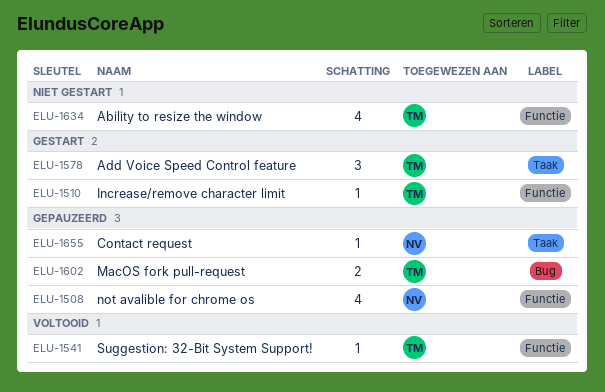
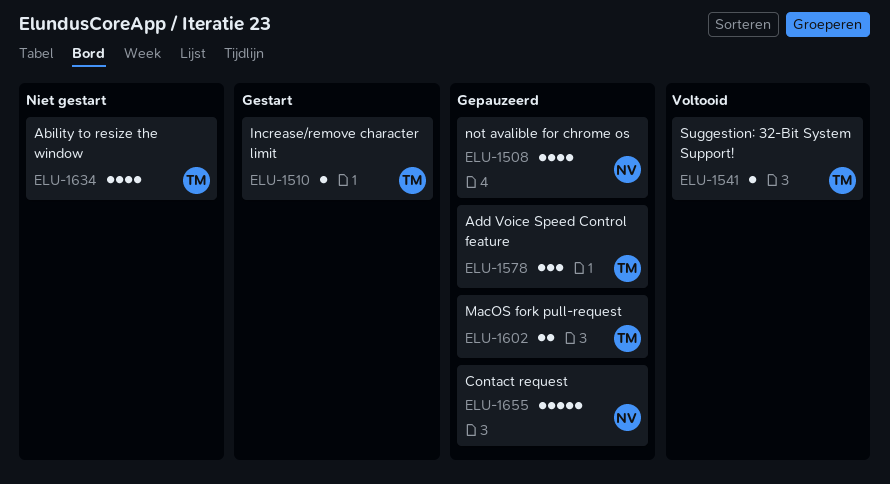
ELU-1578, status: Gestart -> Gepauzeerd
ELU-1655, estimate: 1 -> 5

